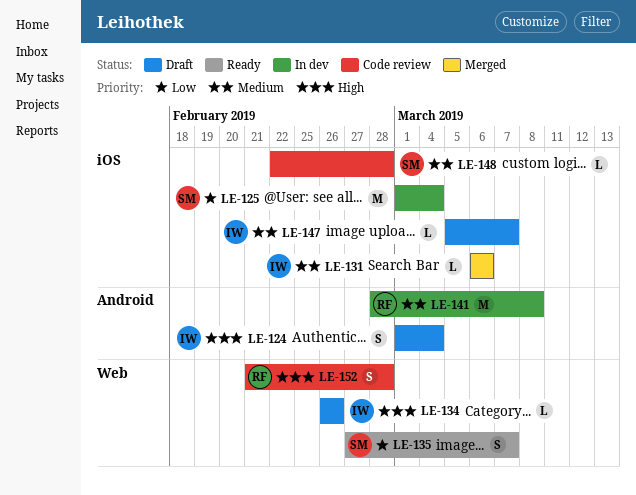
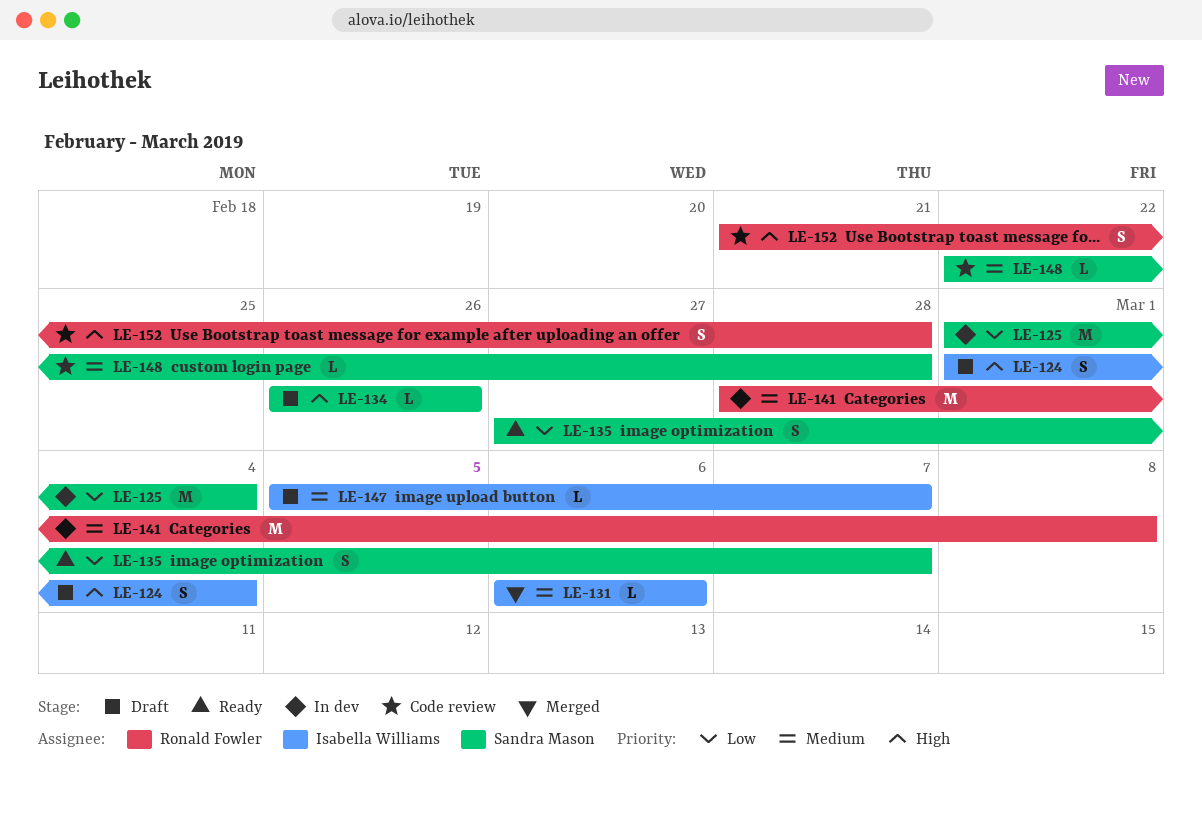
LE-134, owner: Isabella Williams -> Sandra Mason

